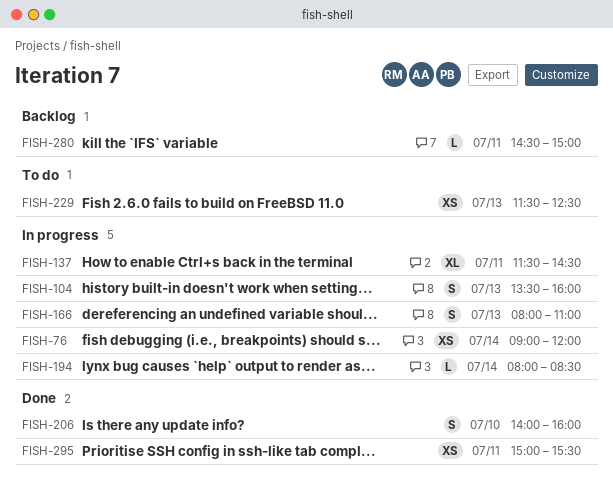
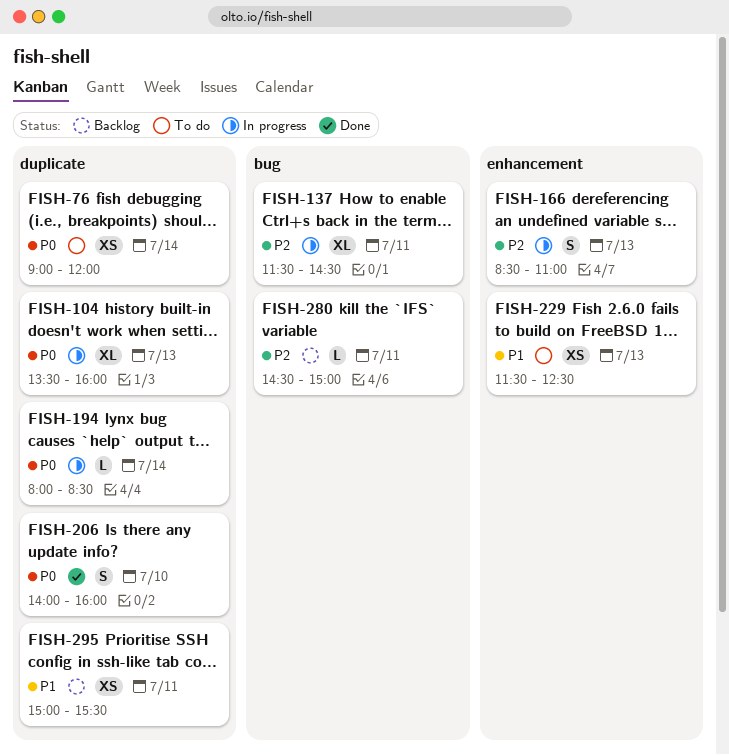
FISH-76, status: In progress -> To do
FISH-104, estimate: S -> XL
FISH-166, begins: 08:00 -> 08:30
FISH-295, status: Done -> Backlog

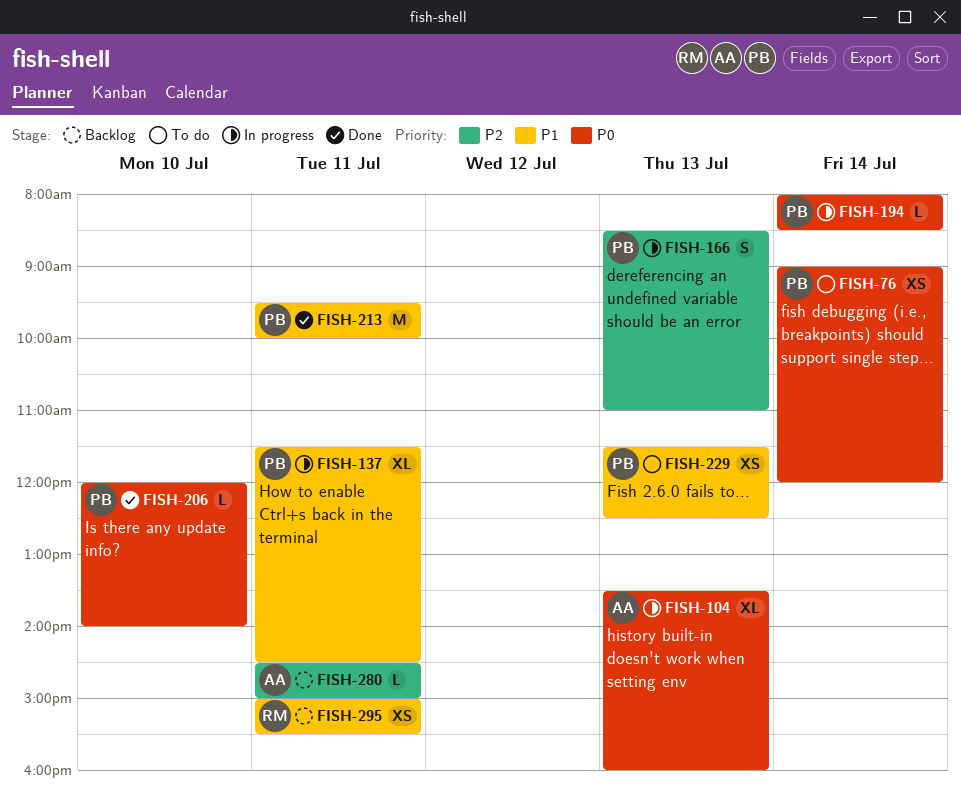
FISH-137, priority: P2 -> P1
FISH-206, estimate: S -> L
FISH-206, begins: 14:00 -> 12:00
FISH-206, ends: 16:00 -> 14:00
FISH-213: none -> present

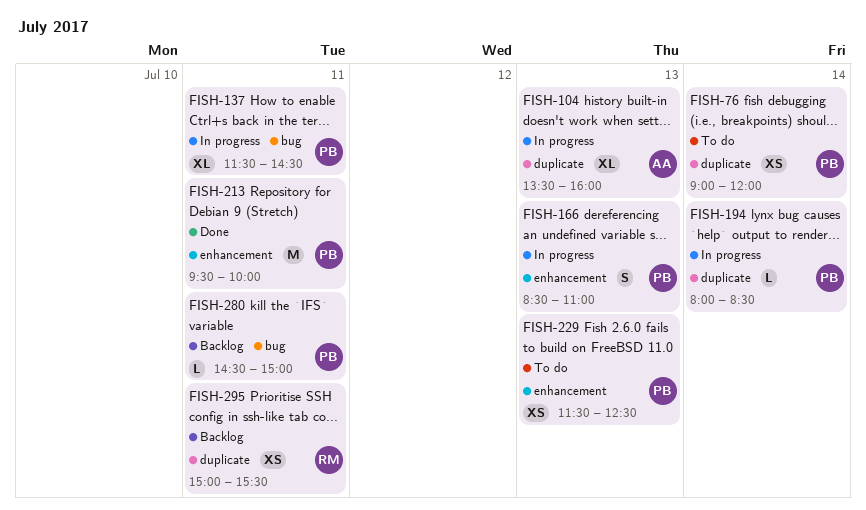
FISH-206: present -> none
FISH-280, owner: AA -> PB

